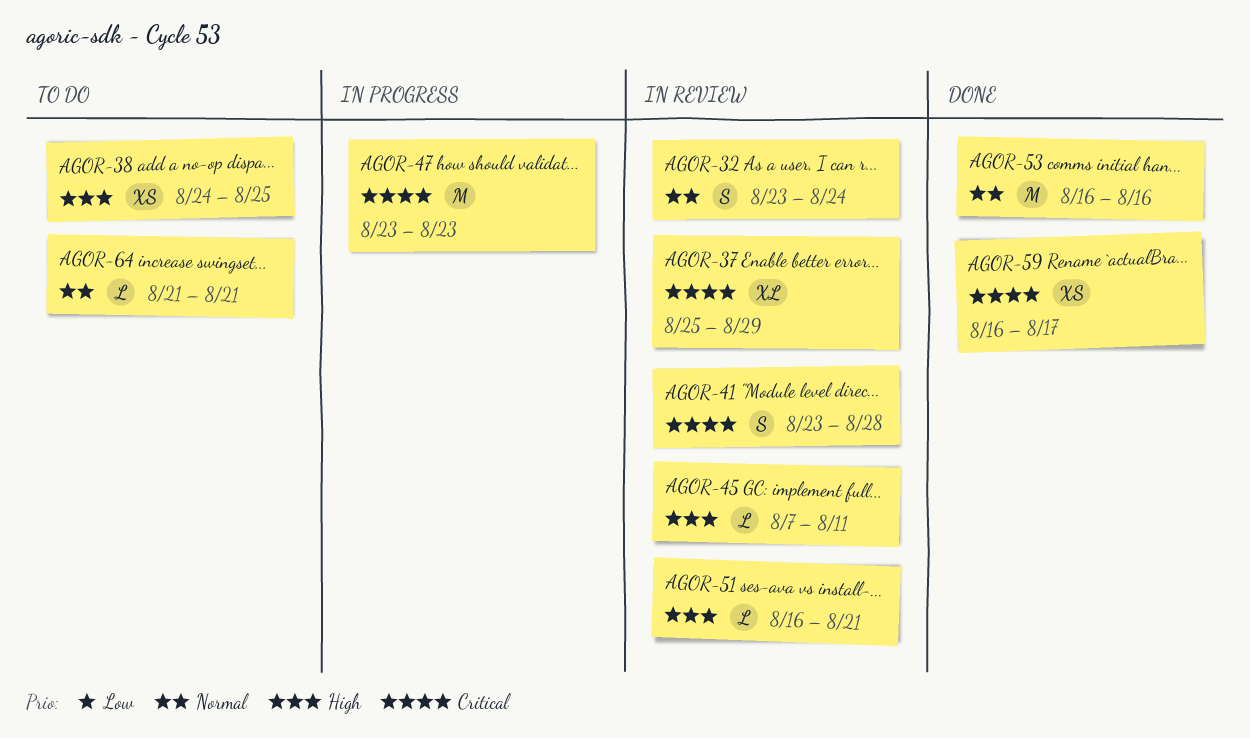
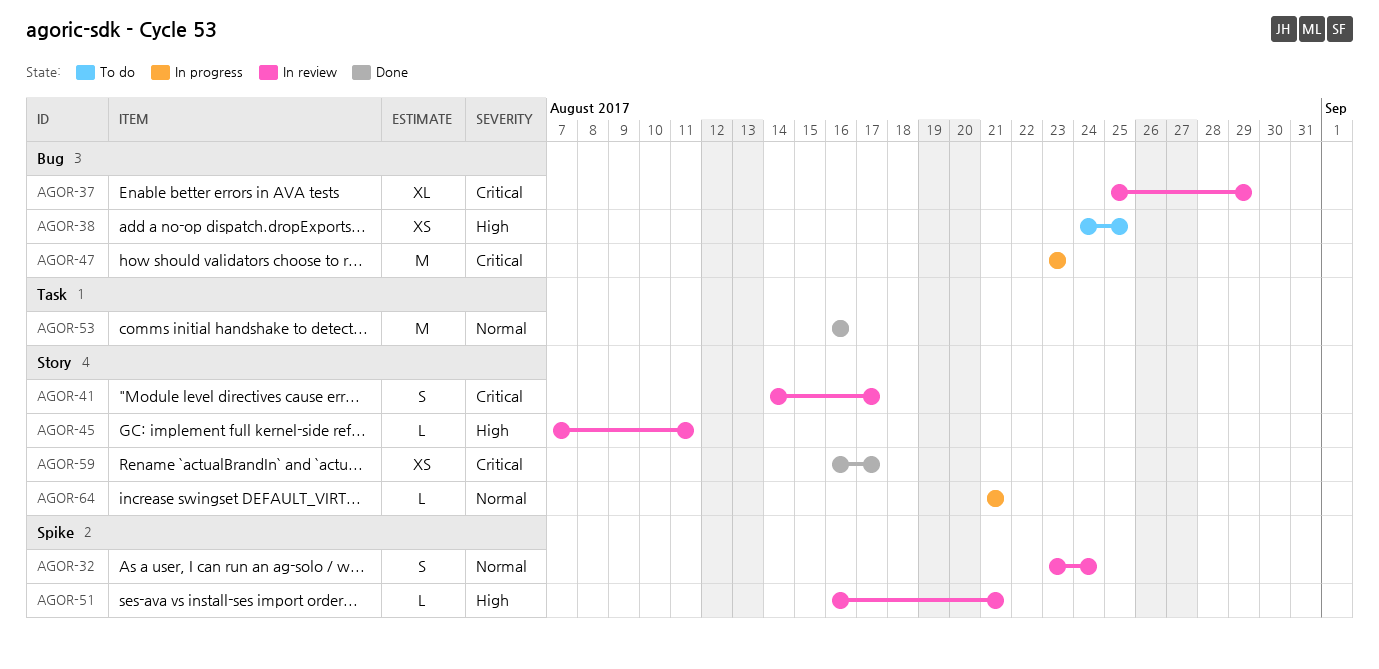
AGOR-41, start: Aug 23 -> Aug 14
AGOR-41, due: Aug 28 -> Aug 17
AGOR-64, status: To do -> In progress

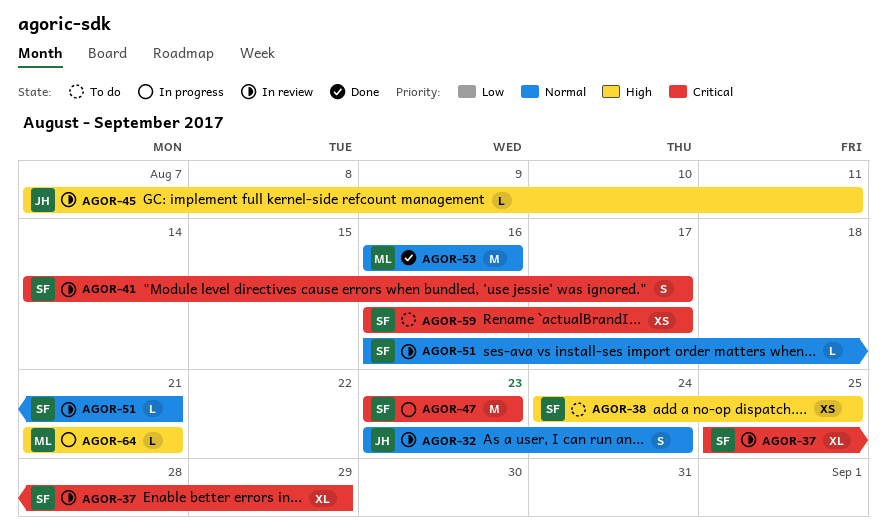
AGOR-51, priority: High -> Normal
AGOR-59, status: Done -> To do
AGOR-64, priority: Normal -> High

